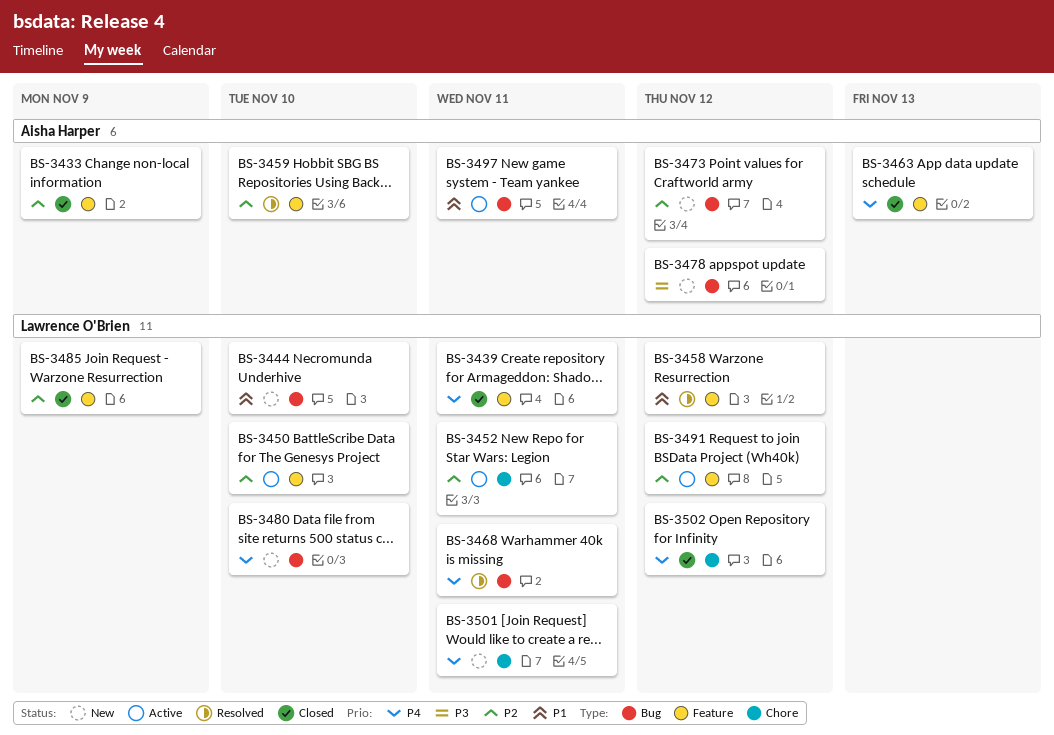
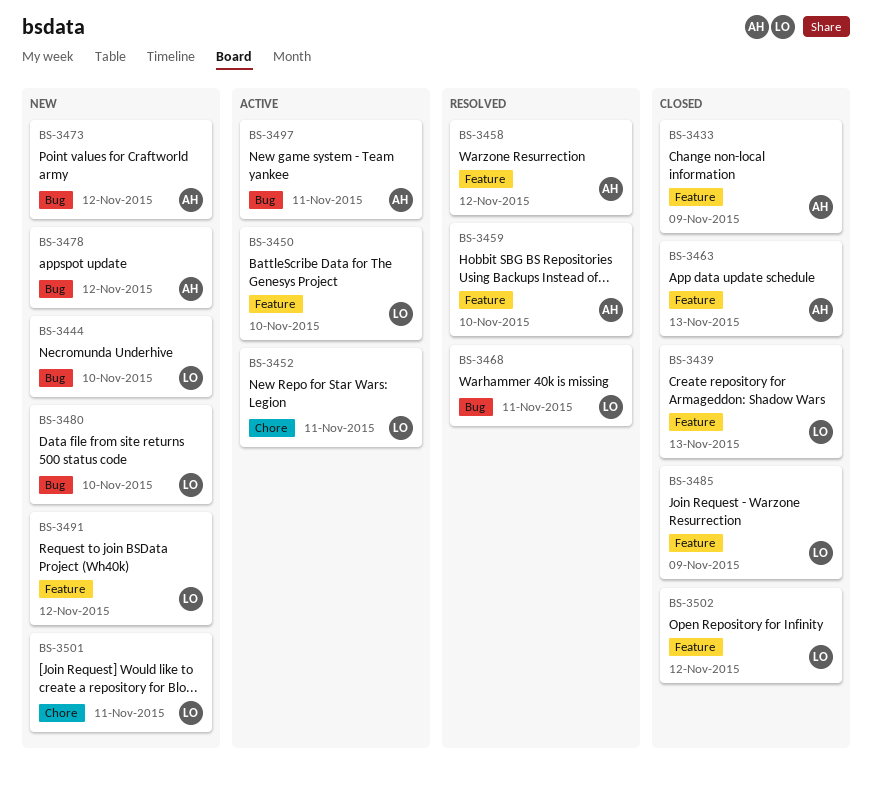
BS-3439, due: Nov 11 -> Nov 13
BS-3458, owner: Lawrence O'Brien -> Aisha Harper
BS-3491, status: Active -> New
BS-3502, label: Chore -> Feature

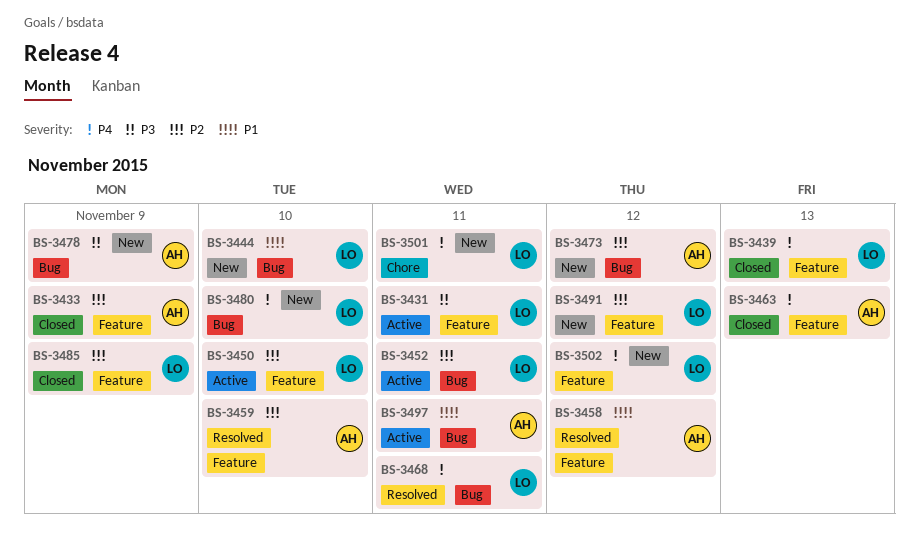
BS-3431: none -> present
BS-3452, label: Chore -> Bug
BS-3478, due: Nov 12 -> Nov 9
BS-3502, status: Closed -> New

